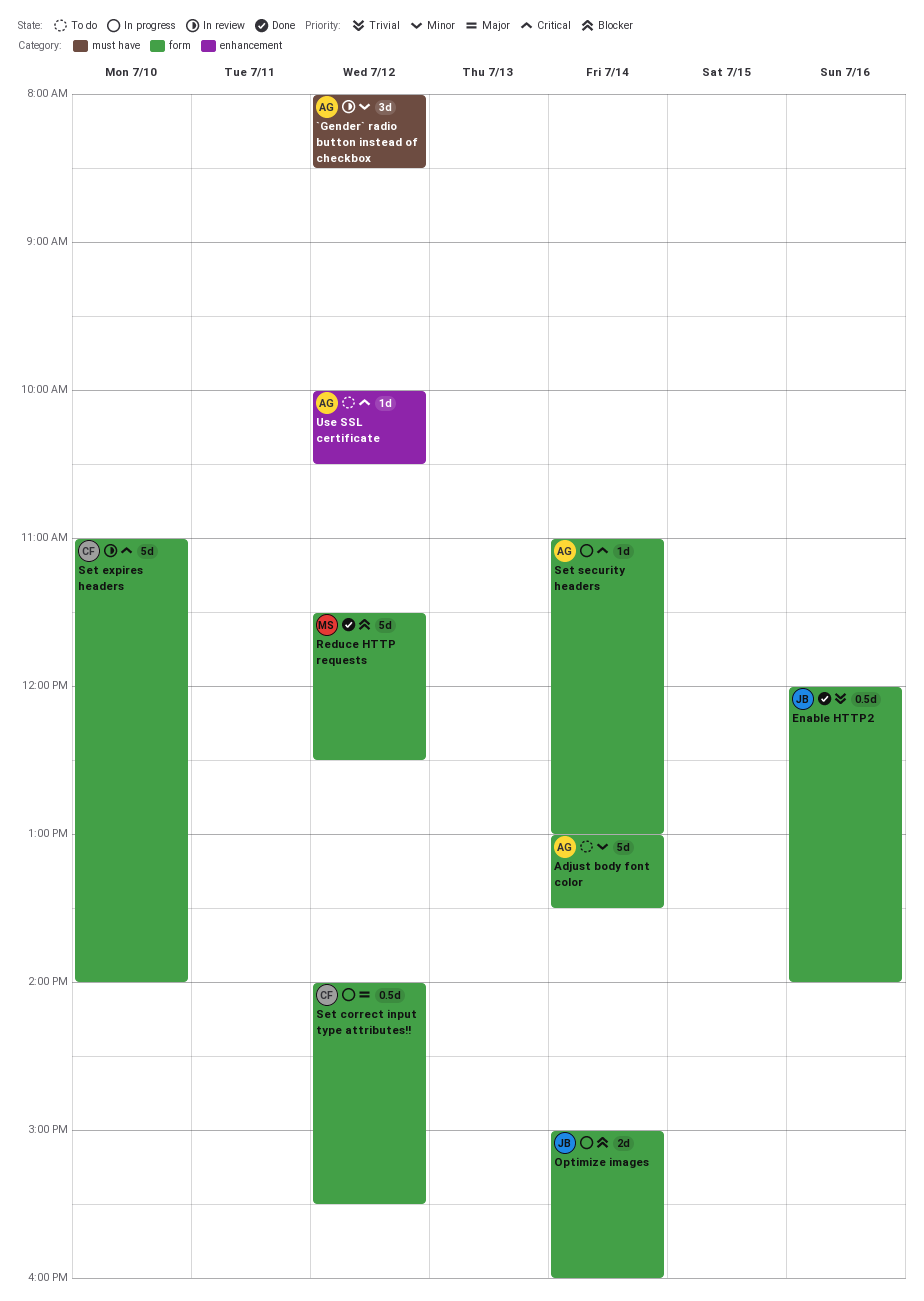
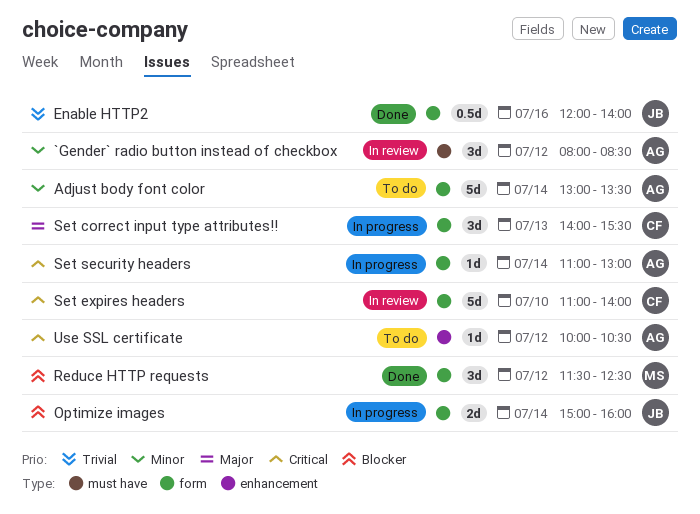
Reduce HTTP requests, estimate: 5d -> 3d
Set correct input type attributes!!, estimate: 0.5d -> 3d
Set correct input type attributes!!, day: Jul 12 -> Jul 13

